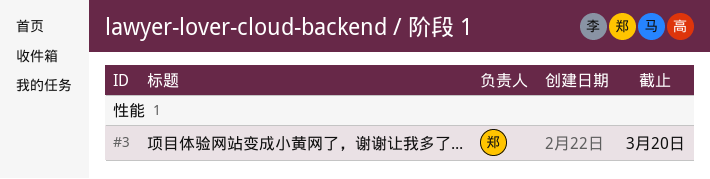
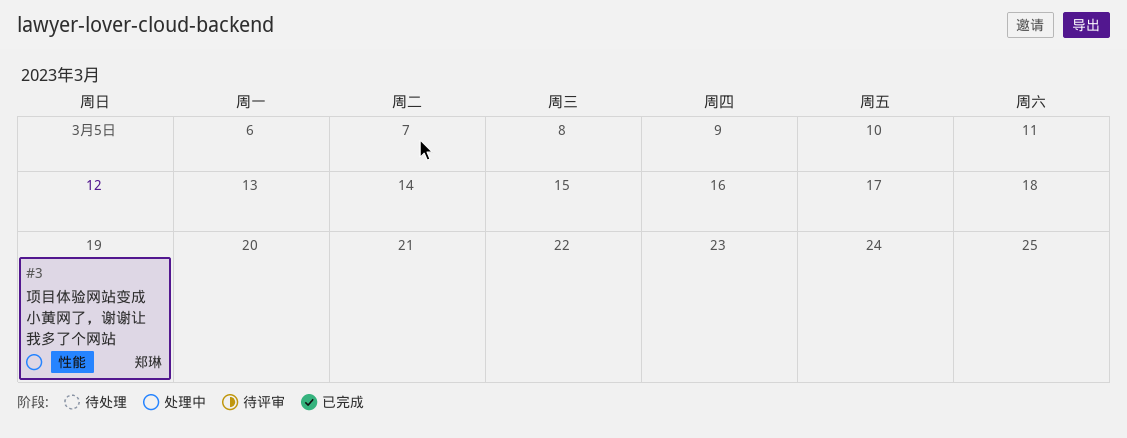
#3, due: Mar 20 -> Mar 19

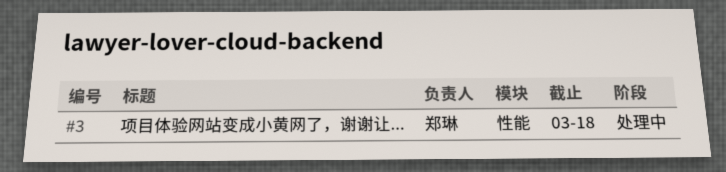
#3, due: Mar 19 -> Mar 18

